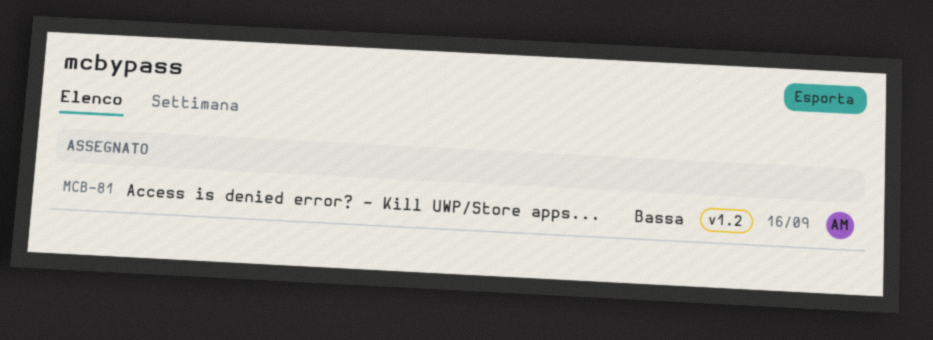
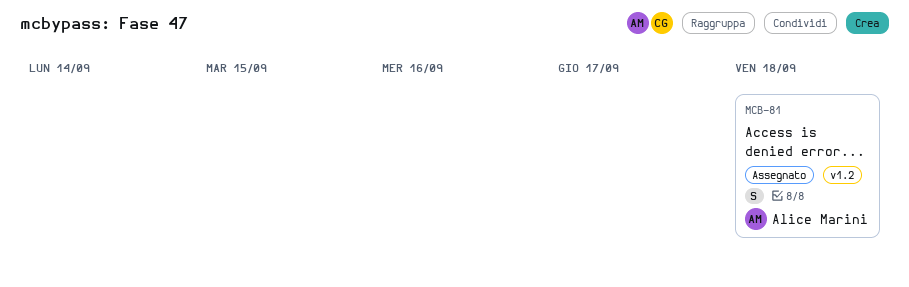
MCB-81, due: Sep 16 -> Sep 18

